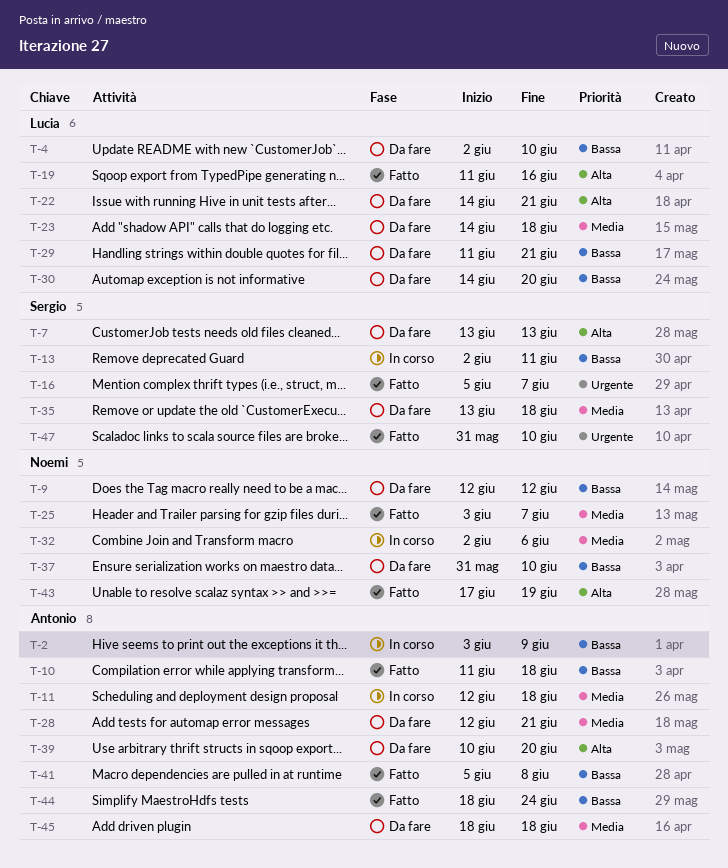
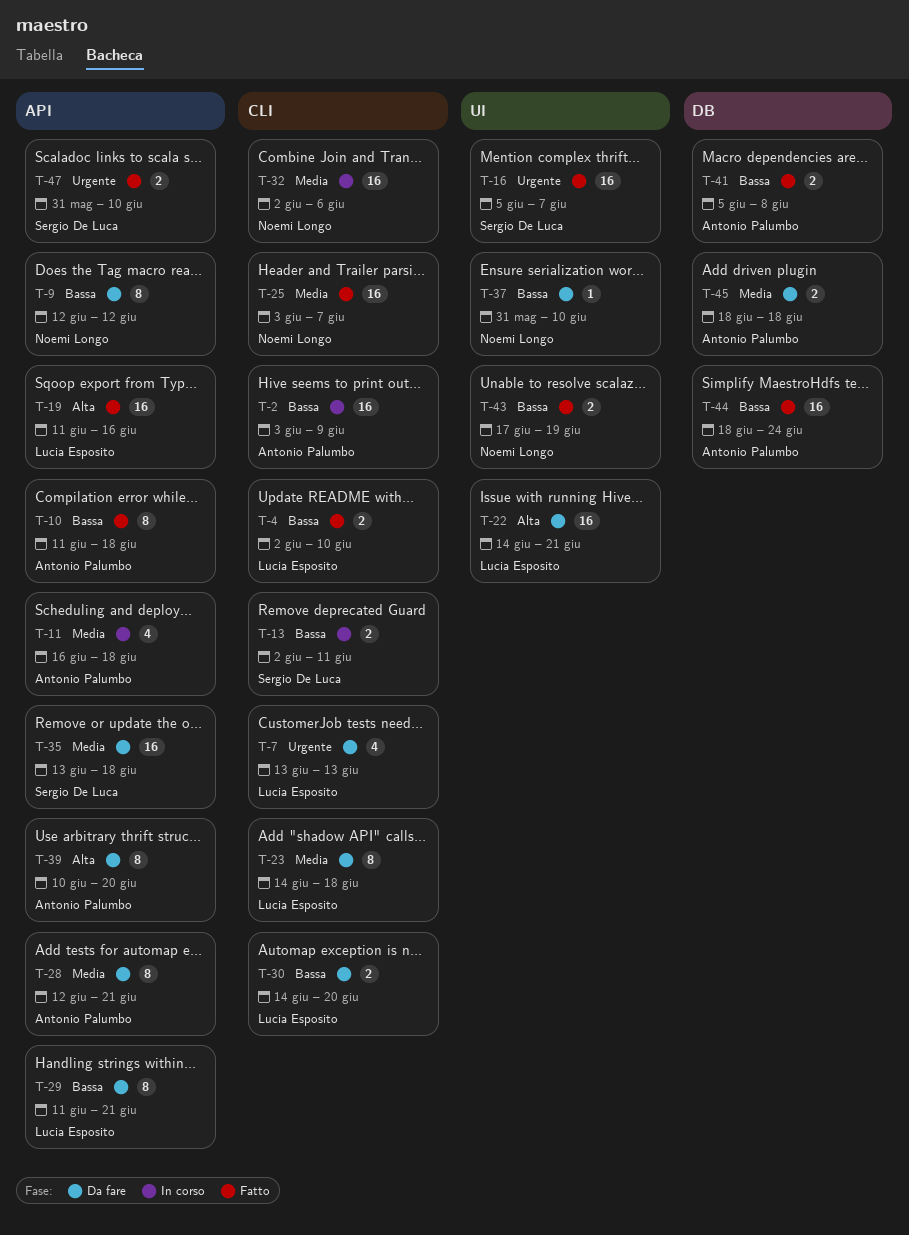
T-4, status: Da fare -> Fatto
T-7, owner: Sergio De Luca -> Lucia Esposito
T-7, priority: Alta -> Urgente
T-11, start: Jun 12 -> Jun 16
T-43, priority: Alta -> Bassa

